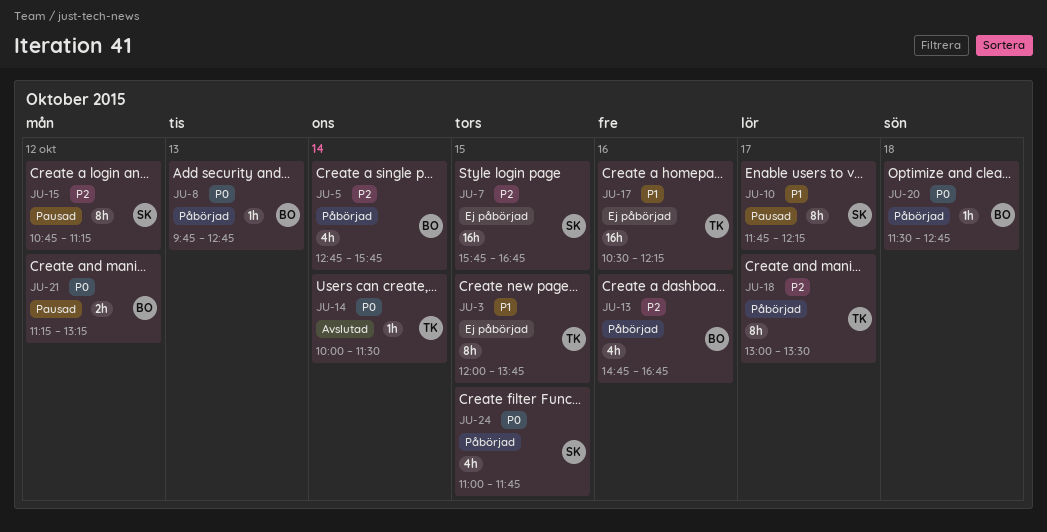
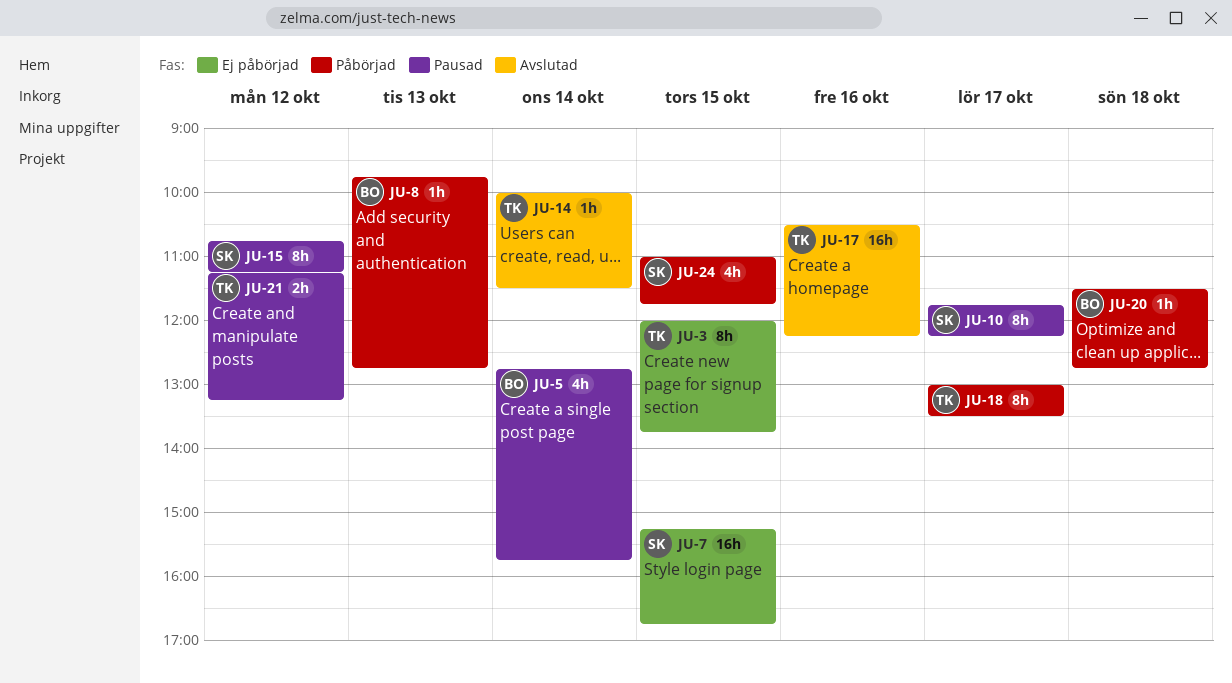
JU-5, status: Påbörjad -> Pausad
JU-7, begins: 15:45 -> 15:15
JU-13: present -> none
JU-17, status: Ej påbörjad -> Avslutad
JU-21, owner: BO -> TK

